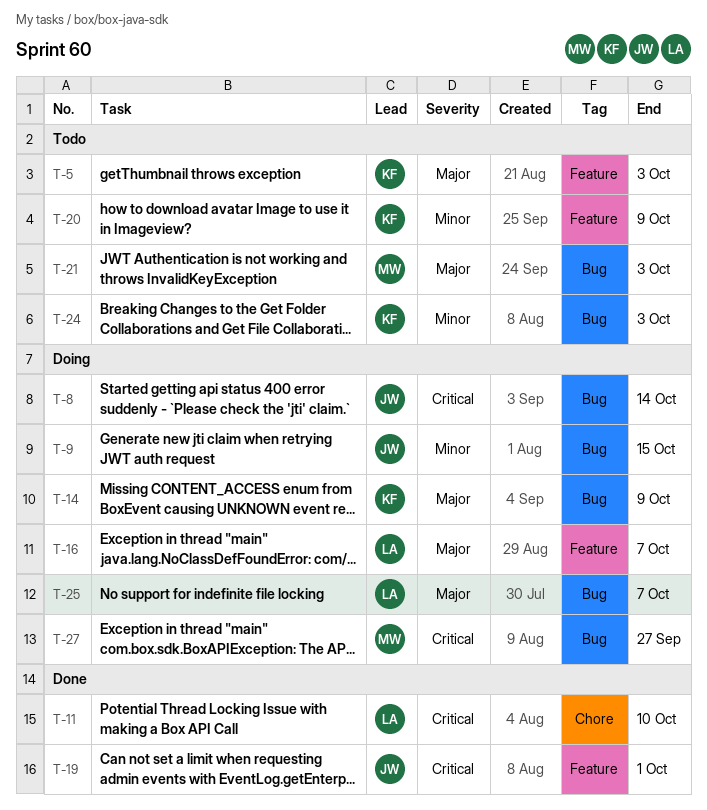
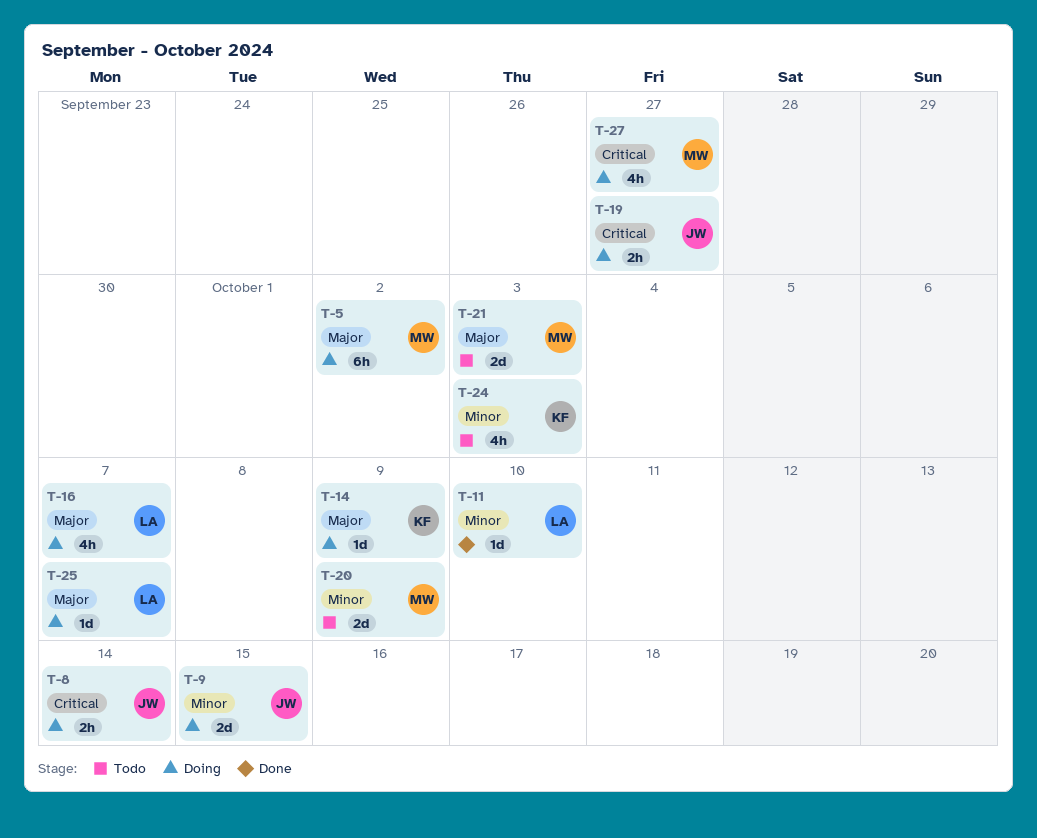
T-5, status: Todo -> Doing
T-5, owner: KF -> MW
T-5, due: Oct 3 -> Oct 2
T-11, priority: Critical -> Minor
T-19, status: Done -> Doing
T-19, due: Oct 1 -> Sep 27
T-20, owner: KF -> MW

